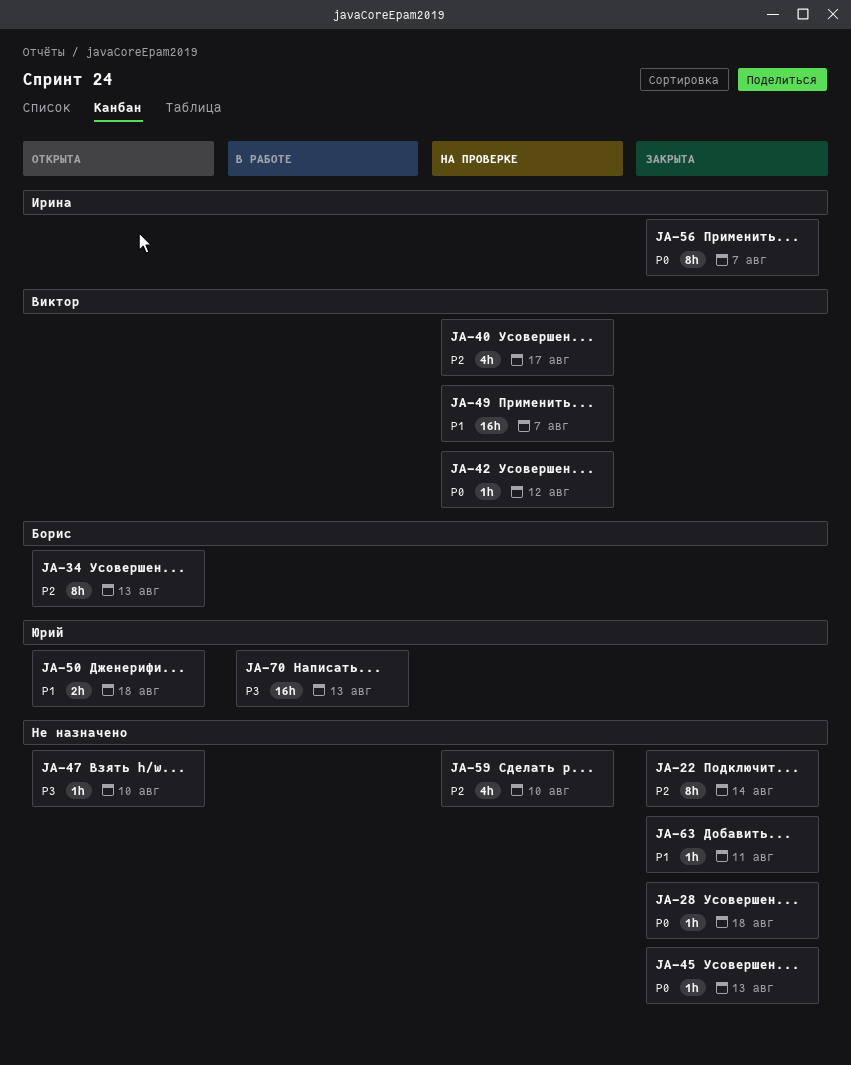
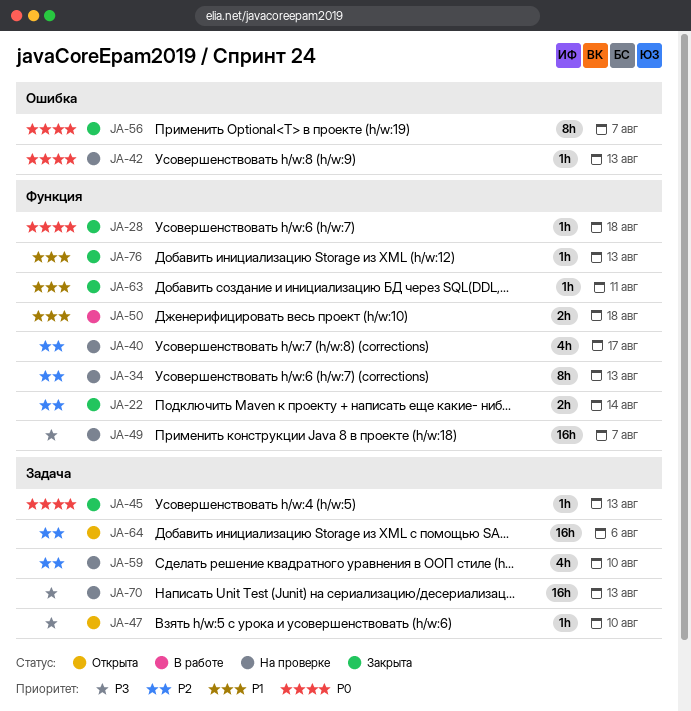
JA-22, estimate: 8h -> 2h
JA-34, status: Открыта -> На проверке
JA-42, due: Aug 12 -> Aug 13
JA-49, priority: P1 -> P3
JA-50, status: Открыта -> В работе
JA-64: none -> present
JA-70, status: В работе -> На проверке
JA-76: none -> present

